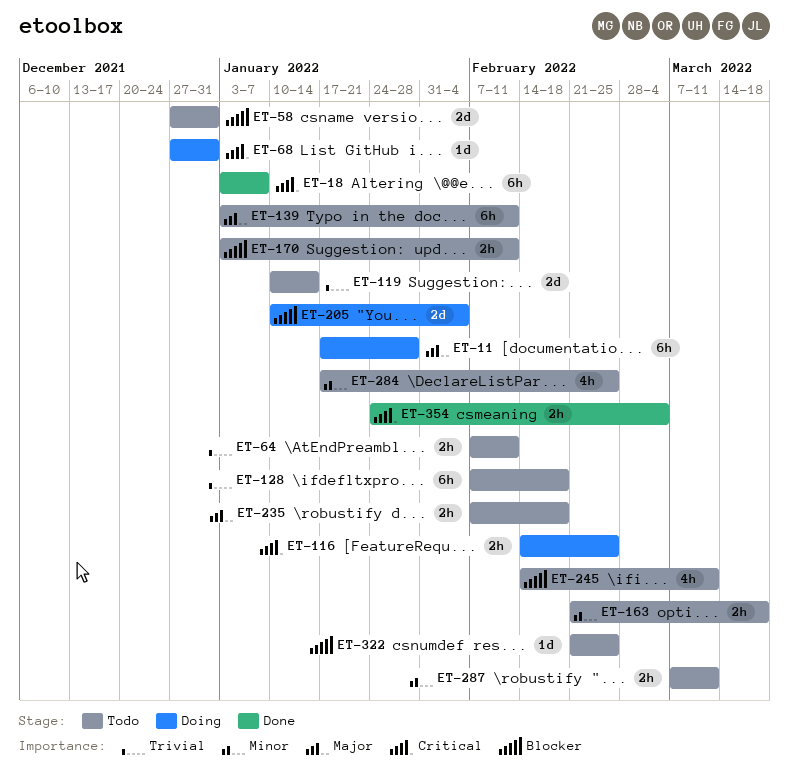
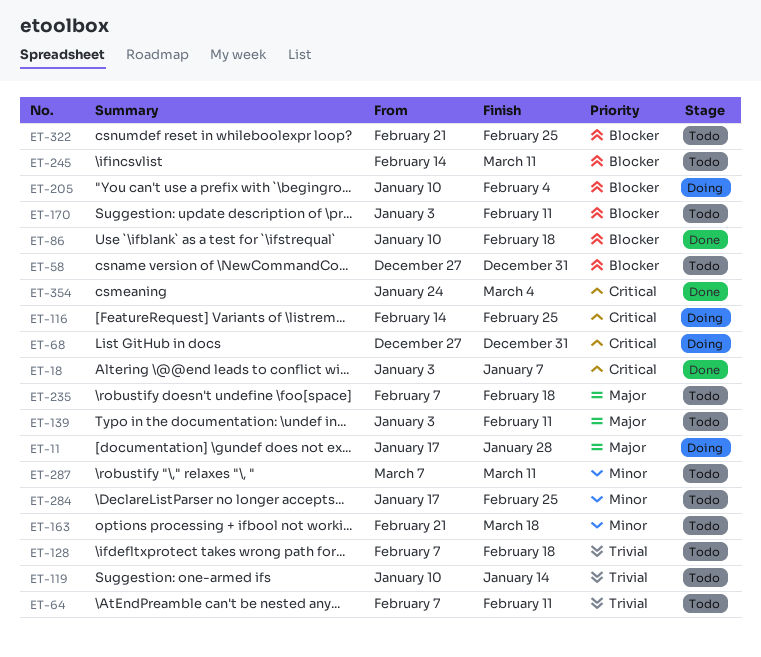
ET-86: none -> present

